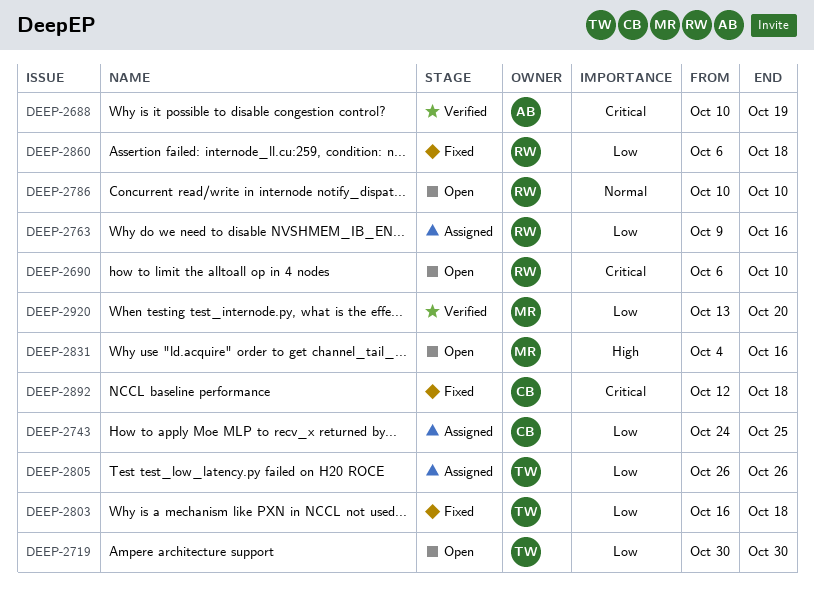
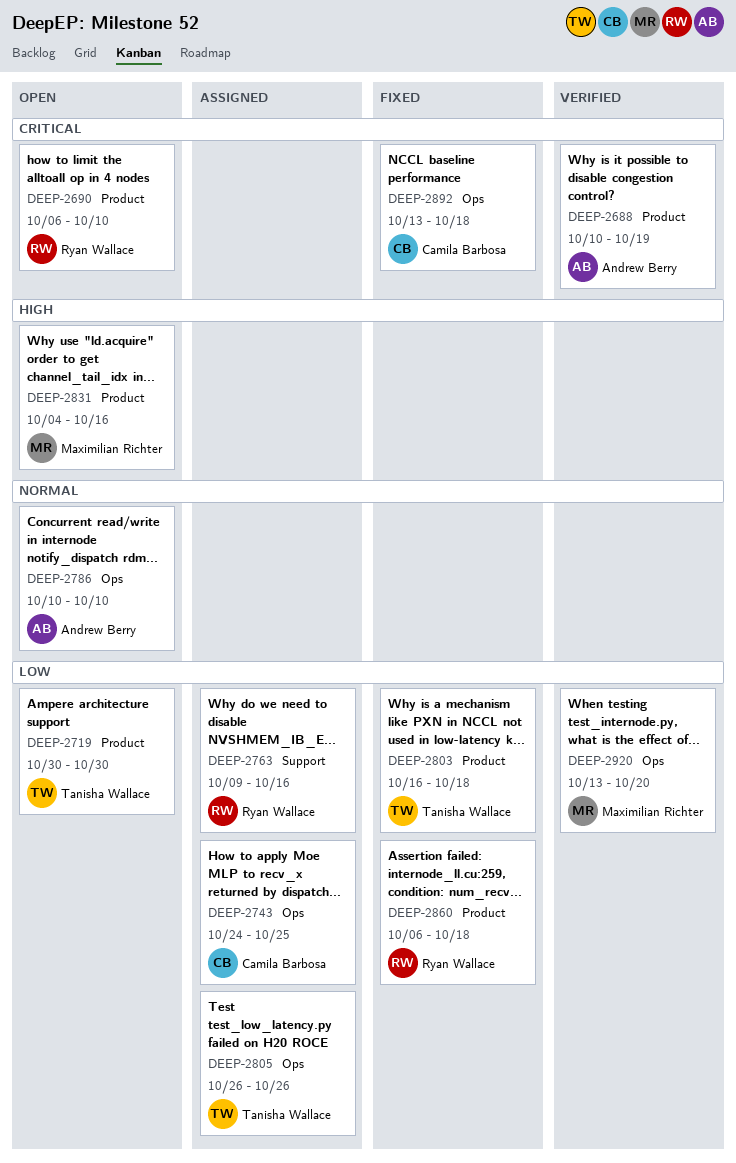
DEEP-2786, owner: Ryan Wallace -> Andrew Berry
DEEP-2892, start: Oct 12 -> Oct 13

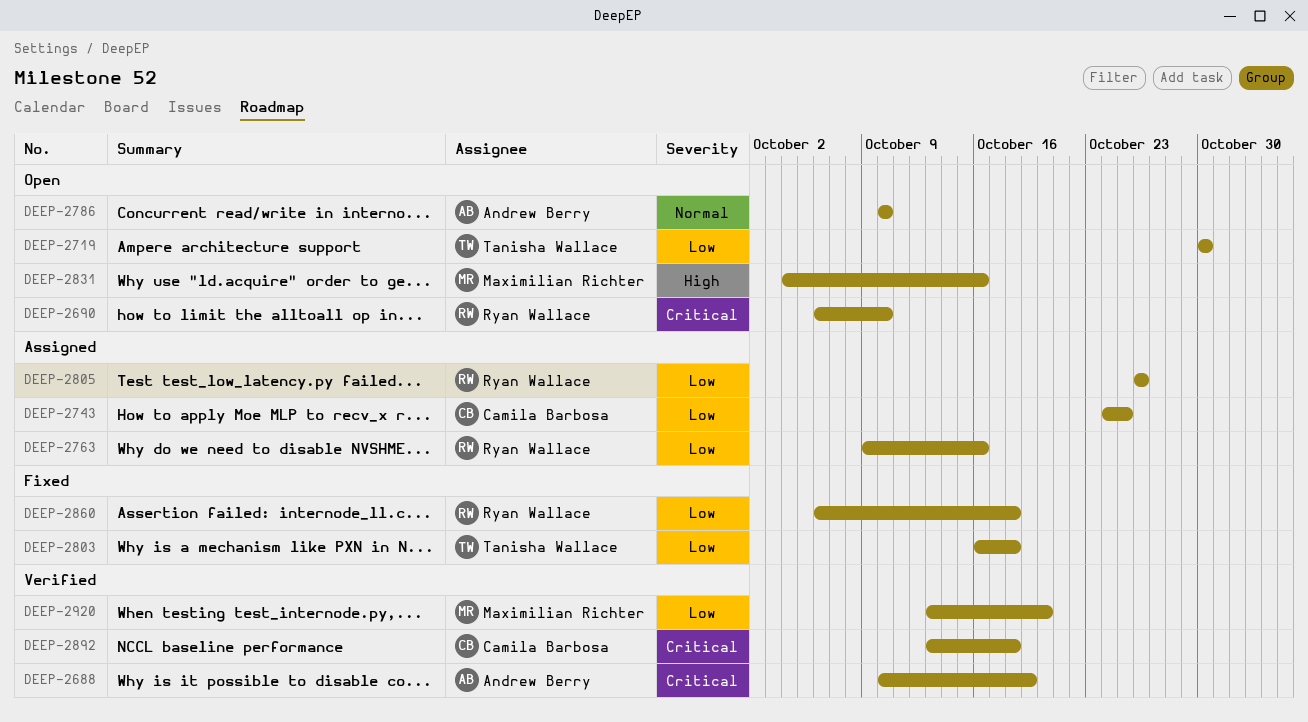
DEEP-2805, owner: Tanisha Wallace -> Ryan Wallace
DEEP-2892, status: Fixed -> Verified

